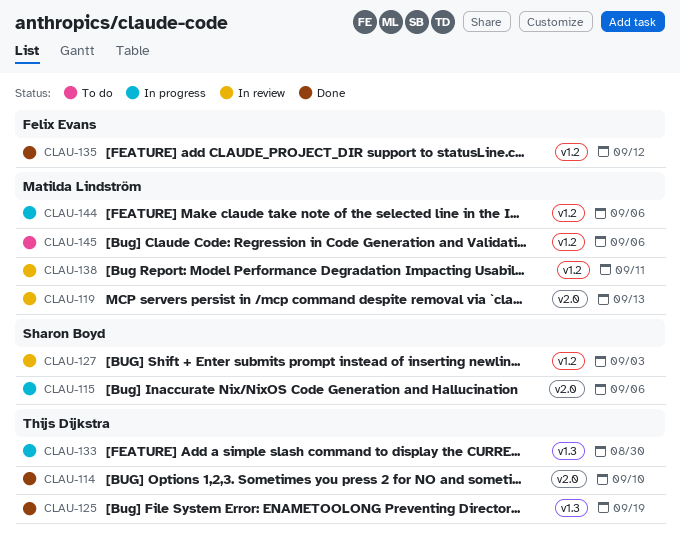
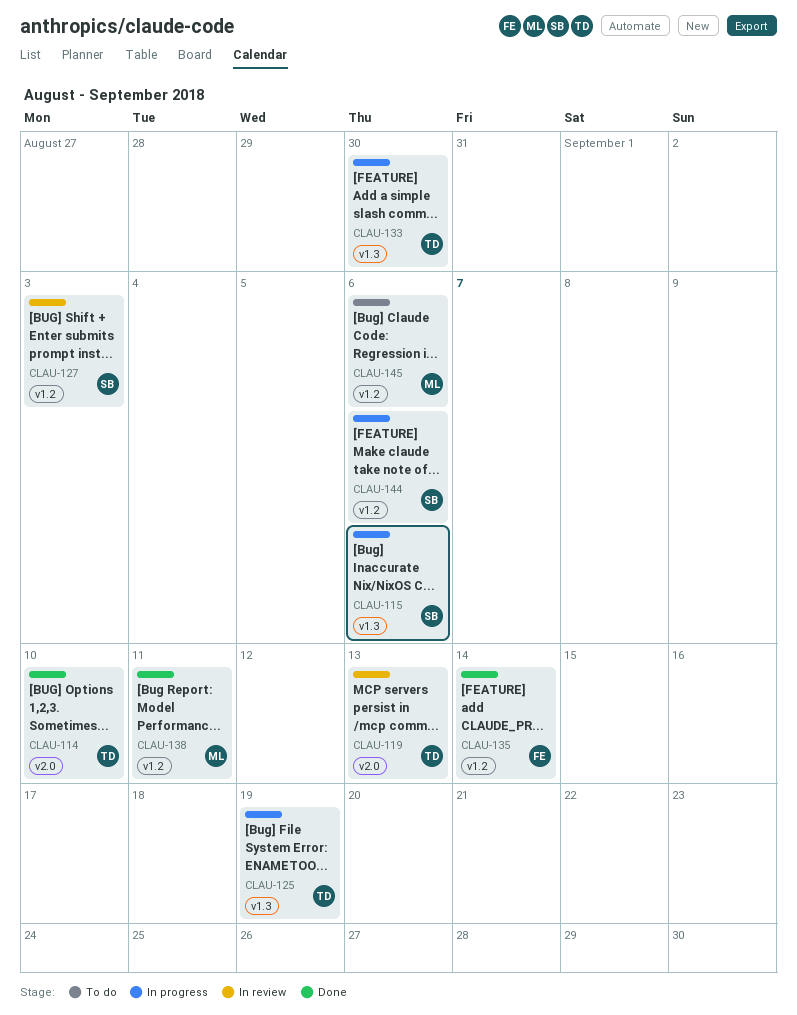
CLAU-115, label: v2.0 -> v1.3
CLAU-119, owner: Matilda Lindström -> Thijs Dijkstra
CLAU-125, status: Done -> In progress
CLAU-135, due: Sep 12 -> Sep 14
CLAU-138, status: In review -> Done
CLAU-144, owner: Matilda Lindström -> Sharon Boyd

